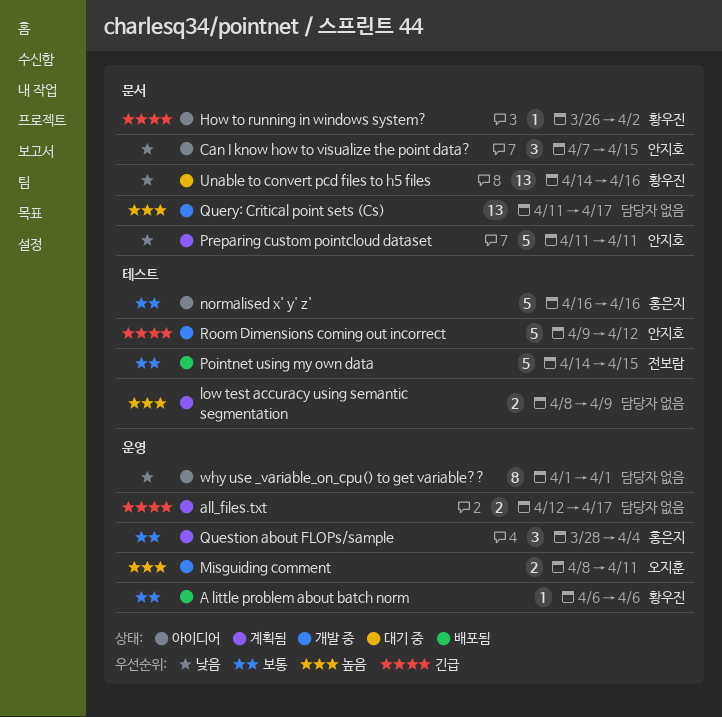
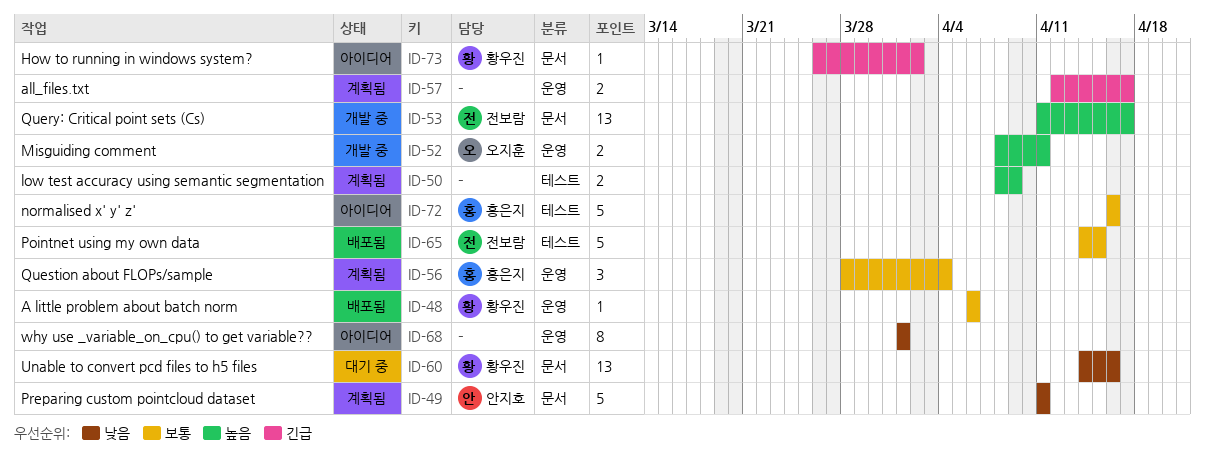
Can I know how to visualize the point data?: present -> none
Query: Critical point sets (Cs), owner: none -> 전보람
Room Dimensions coming out incorrect: present -> none

